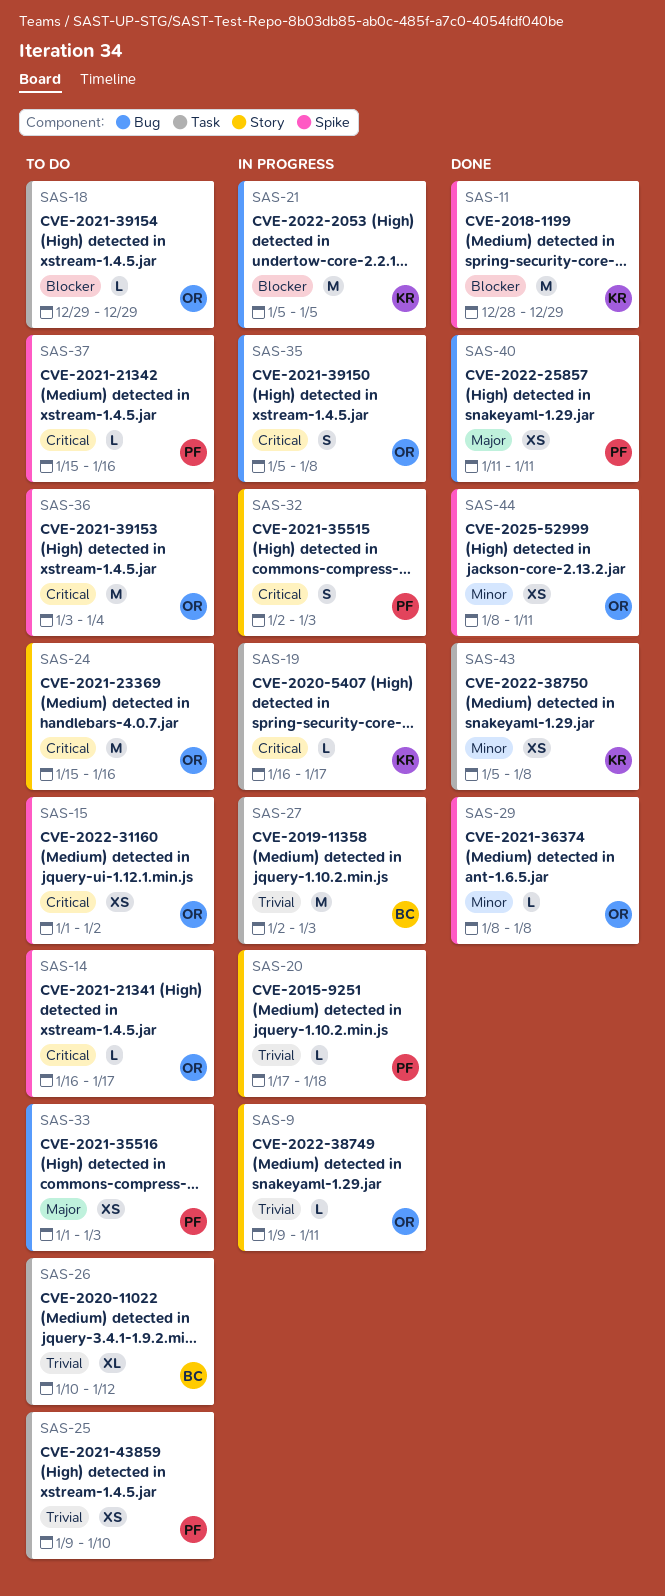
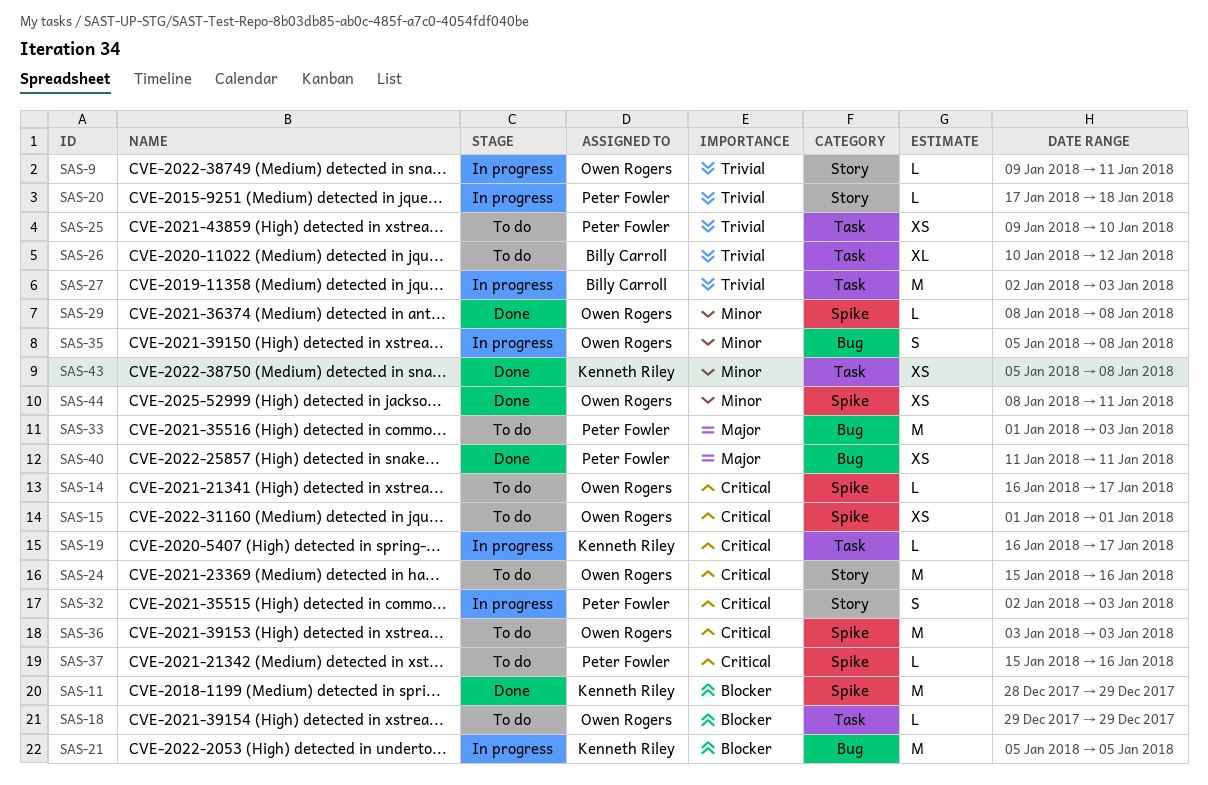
SAS-15, due: Jan 2 -> Jan 1
SAS-33, estimate: XS -> M
SAS-35, priority: Critical -> Minor
SAS-36, due: Jan 4 -> Jan 3

